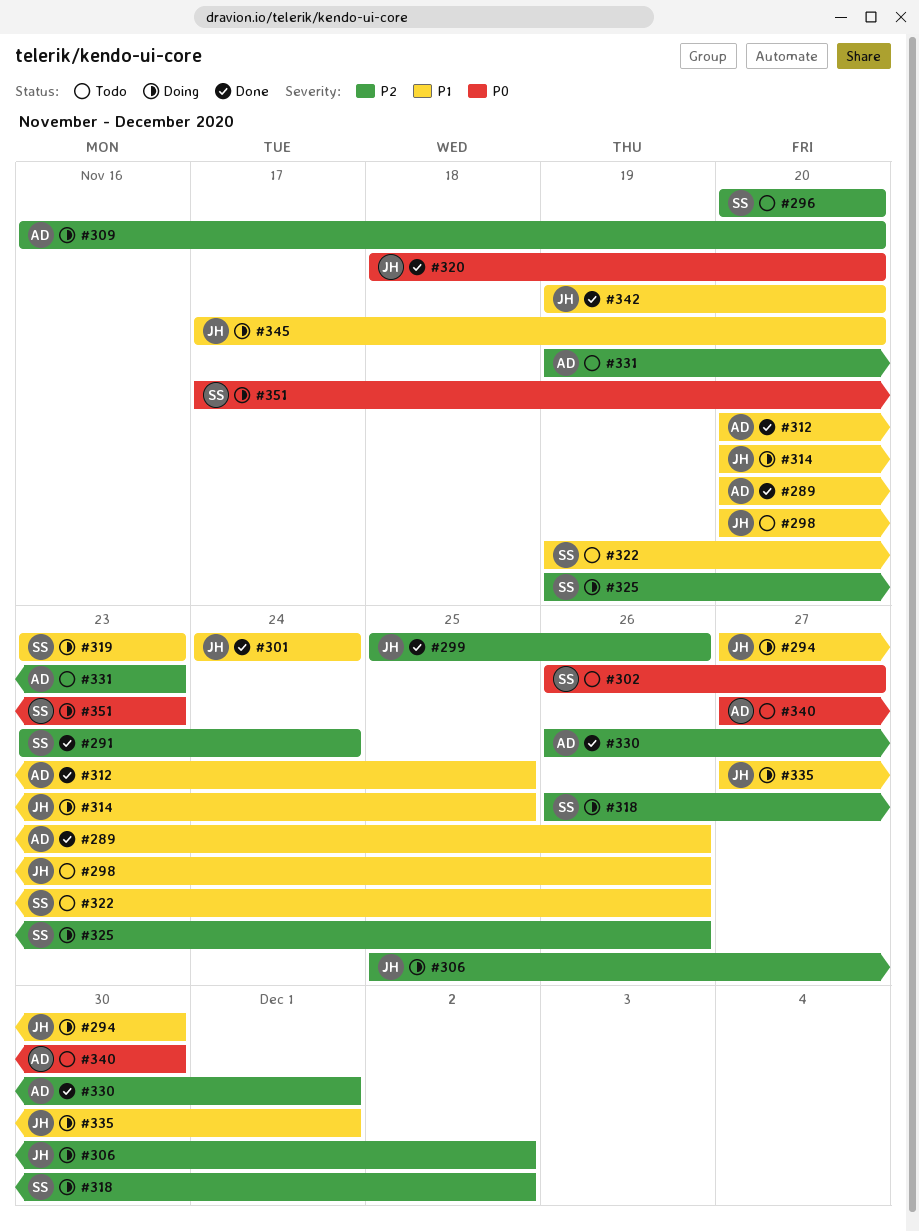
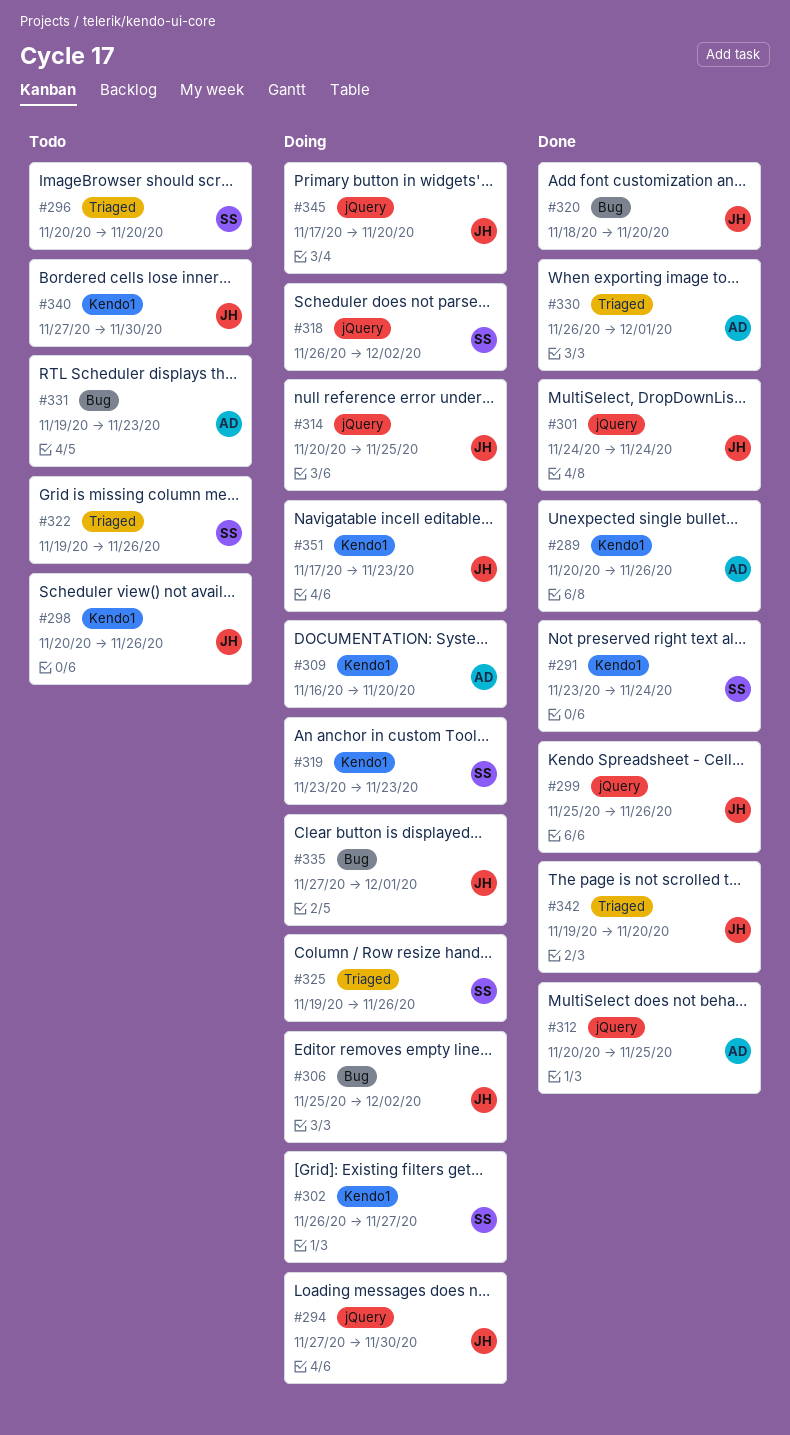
#302, status: Todo -> Doing
#340, owner: AD -> JH
#351, owner: SS -> JH

